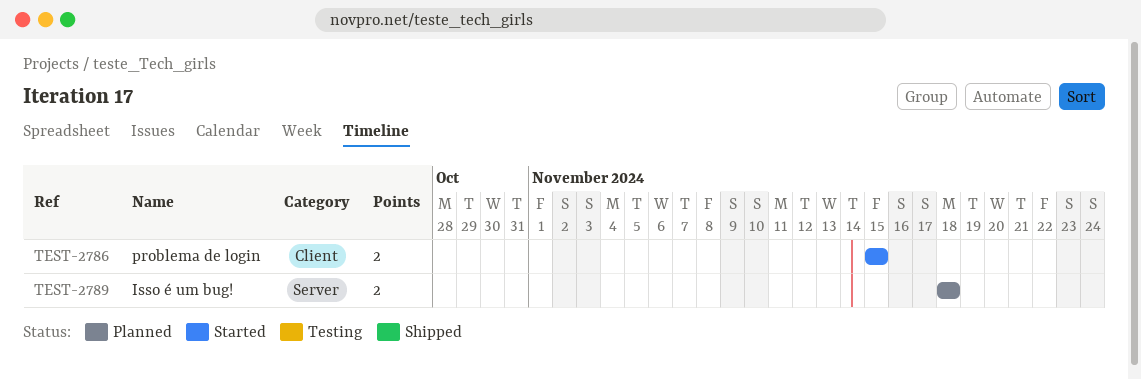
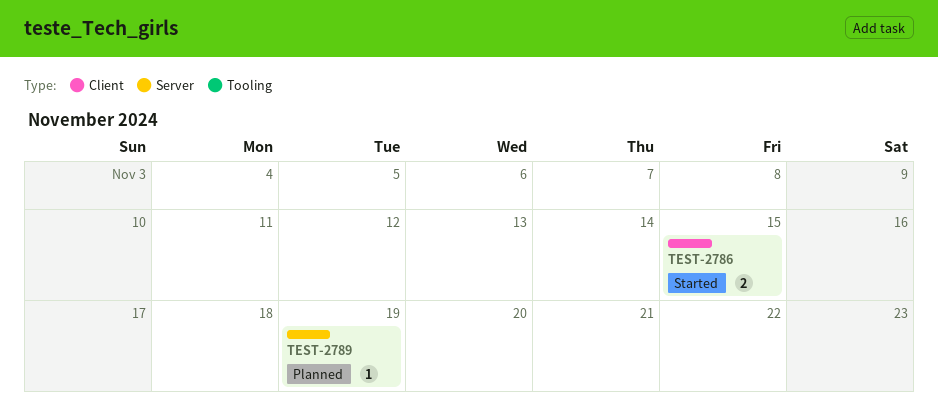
TEST-2789, estimate: 2 -> 1
TEST-2789, due: Nov 18 -> Nov 19

